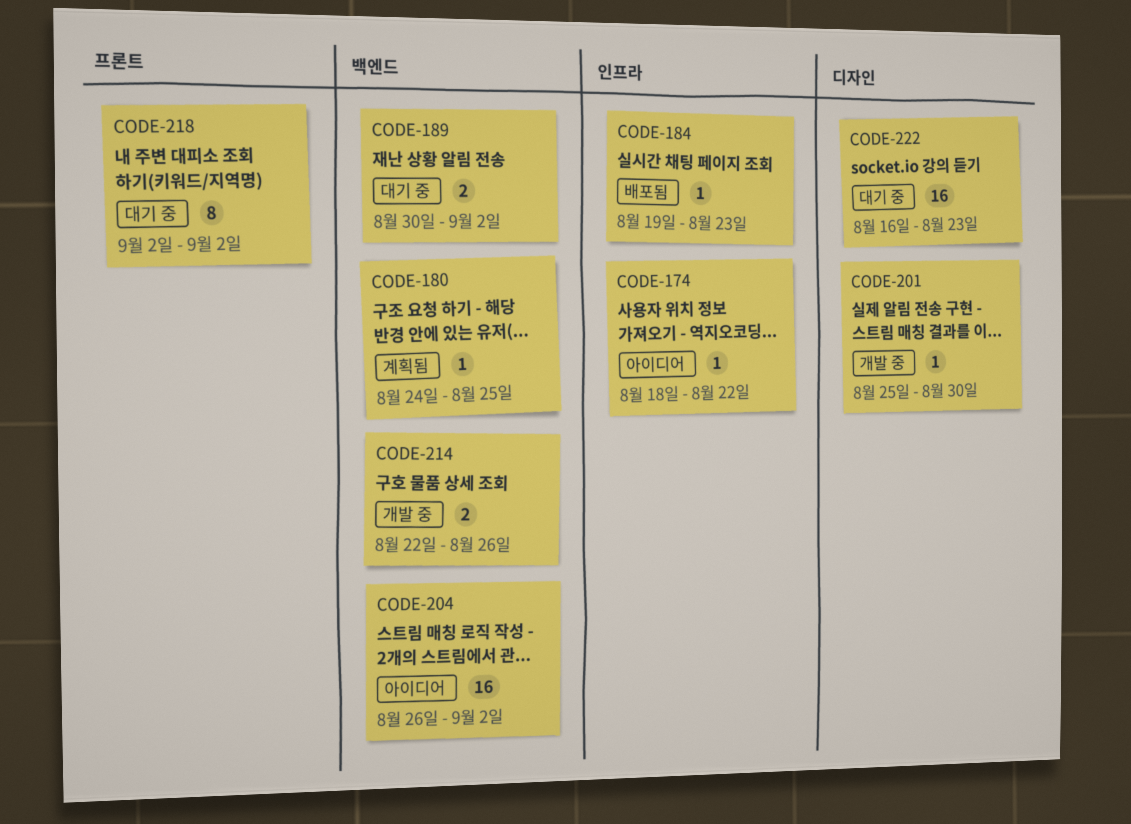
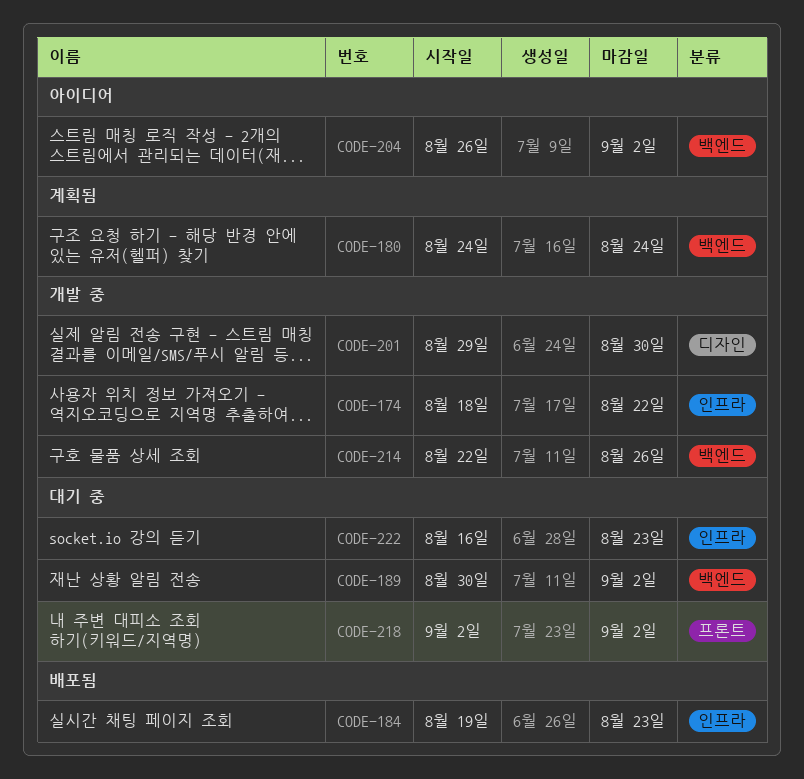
CODE-174, status: 아이디어 -> 개발 중
CODE-180, due: Aug 25 -> Aug 24
CODE-201, start: Aug 25 -> Aug 29
CODE-222, label: 디자인 -> 인프라

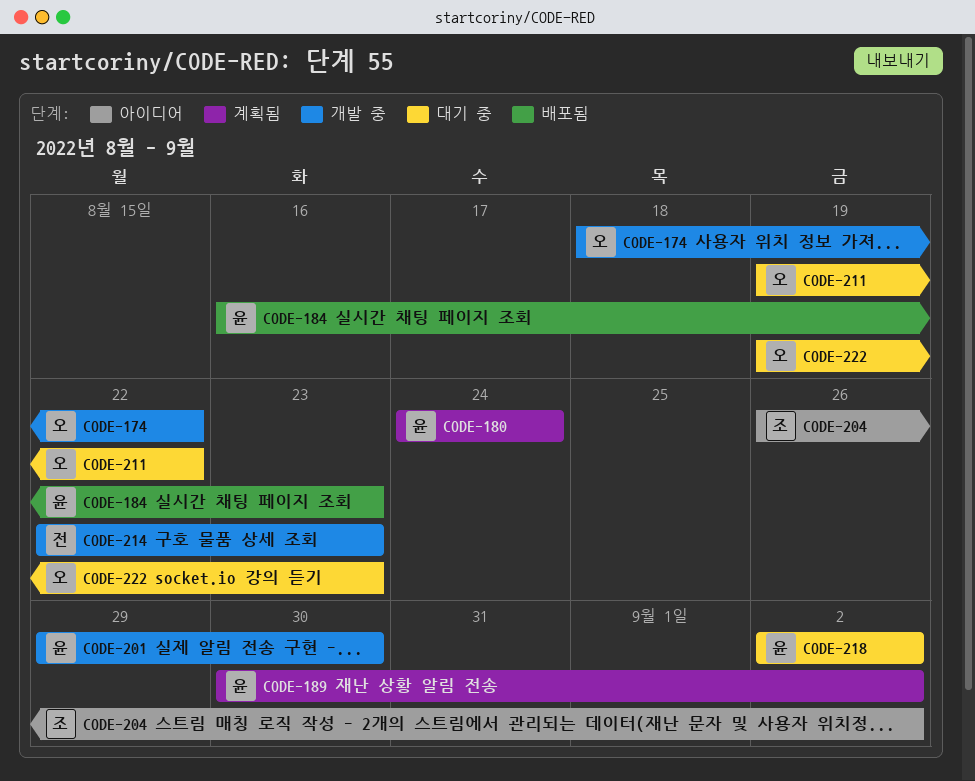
CODE-184, start: Aug 19 -> Aug 16
CODE-189, status: 대기 중 -> 계획됨
CODE-211: none -> present
CODE-214, due: Aug 26 -> Aug 23
CODE-222, start: Aug 16 -> Aug 19

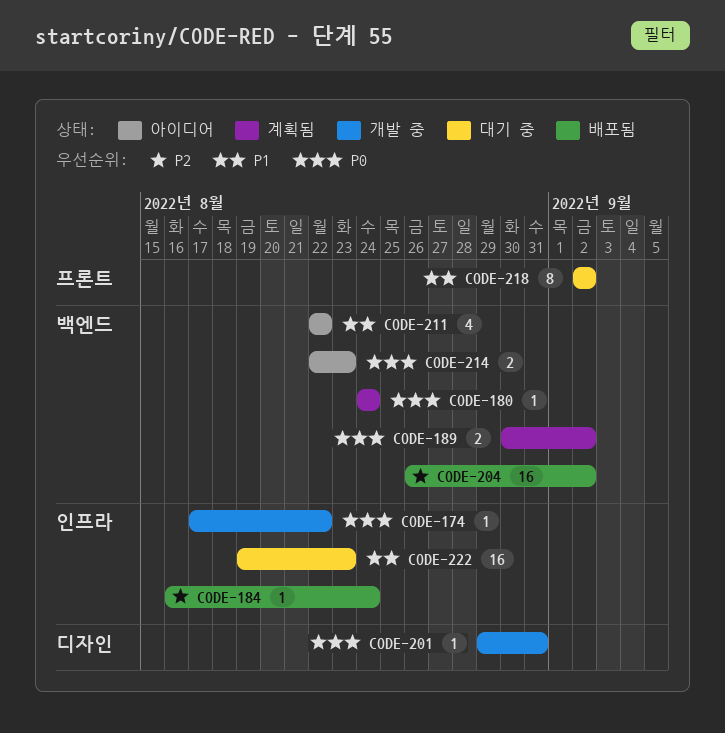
CODE-174, start: Aug 18 -> Aug 17
CODE-184, due: Aug 23 -> Aug 24
CODE-201, due: Aug 30 -> Aug 31
CODE-204, status: 아이디어 -> 배포됨
CODE-211, status: 대기 중 -> 아이디어
CODE-211, start: Aug 19 -> Aug 22
CODE-214, status: 개발 중 -> 아이디어

